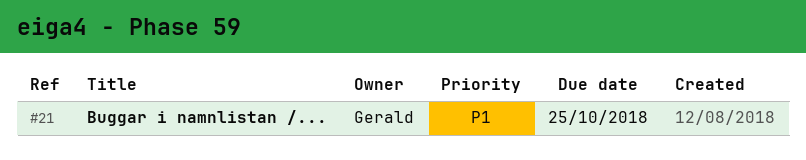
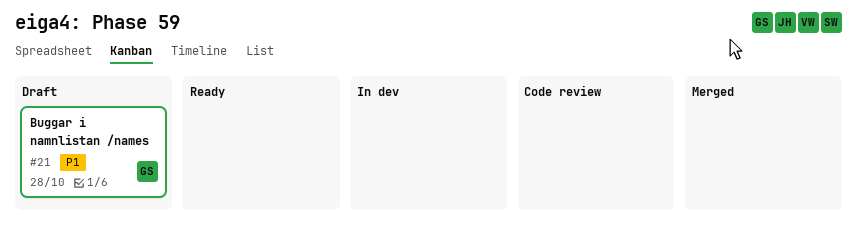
#21, due: Oct 25 -> Oct 28

